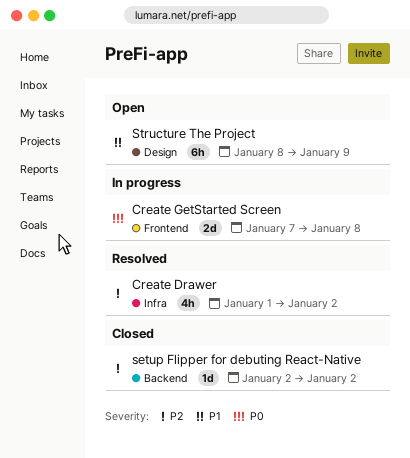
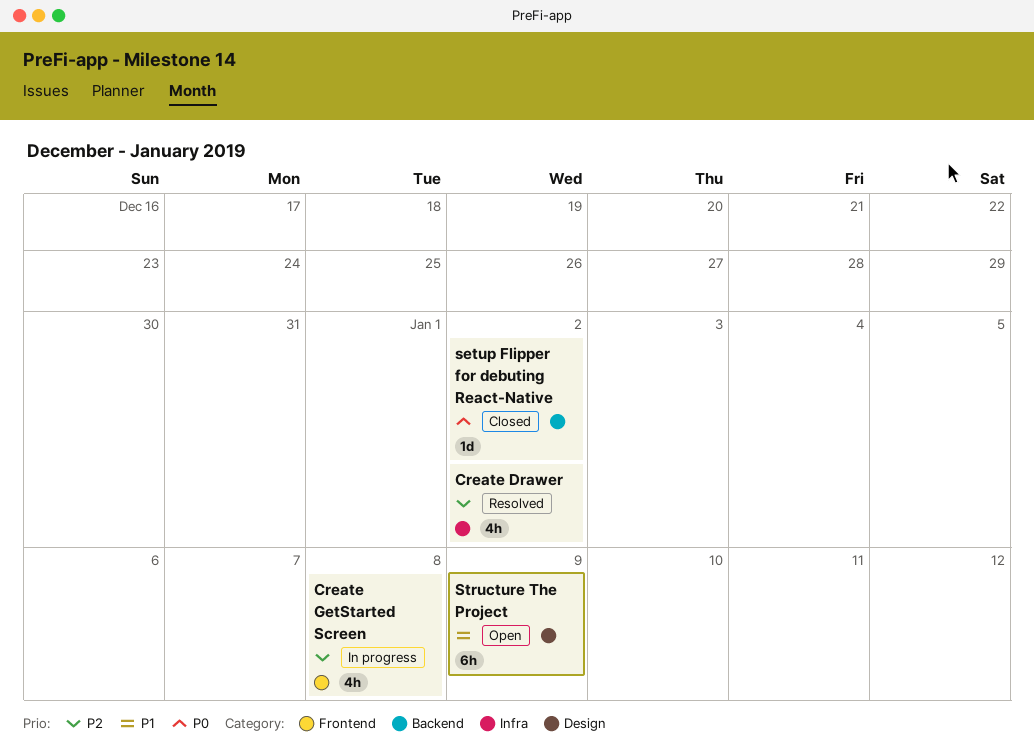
Create GetStarted Screen, priority: P0 -> P2
Create GetStarted Screen, estimate: 2d -> 4h
setup Flipper for debuting React-Native, priority: P2 -> P0

